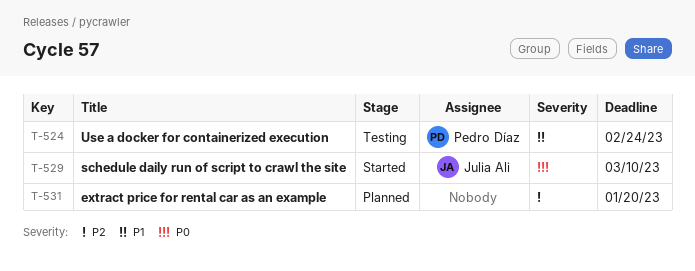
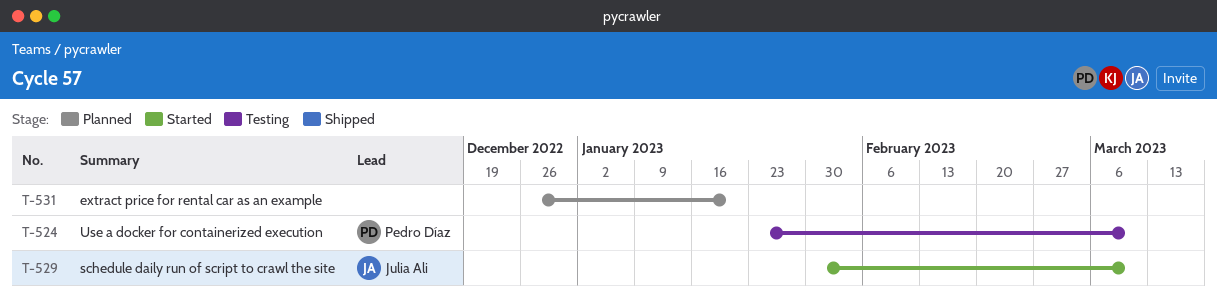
T-524, due: Feb 24 -> Mar 10

